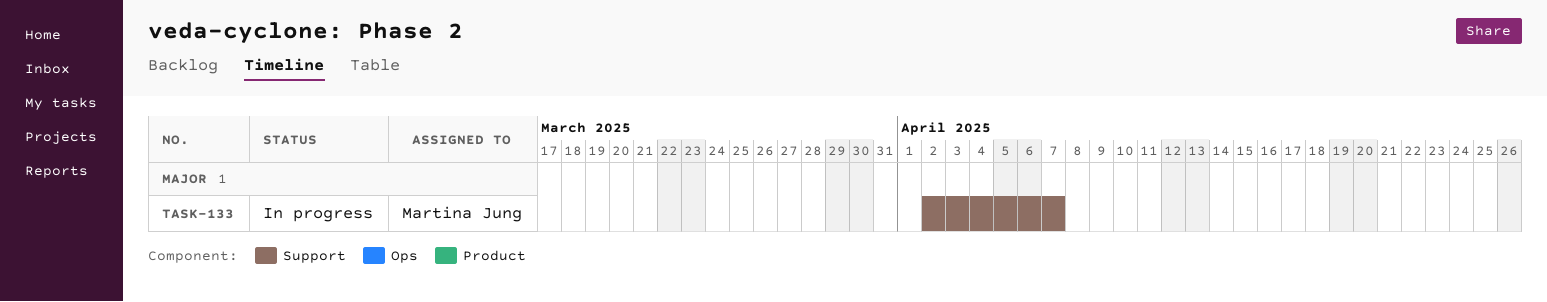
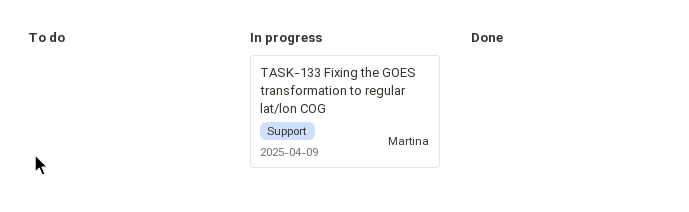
TASK-133, due: Apr 7 -> Apr 9

